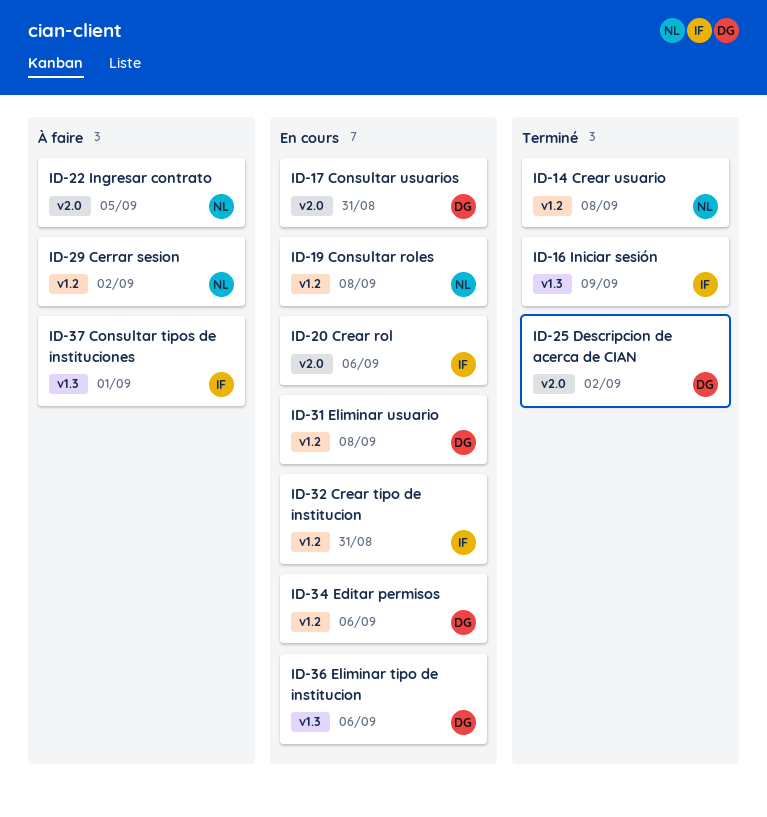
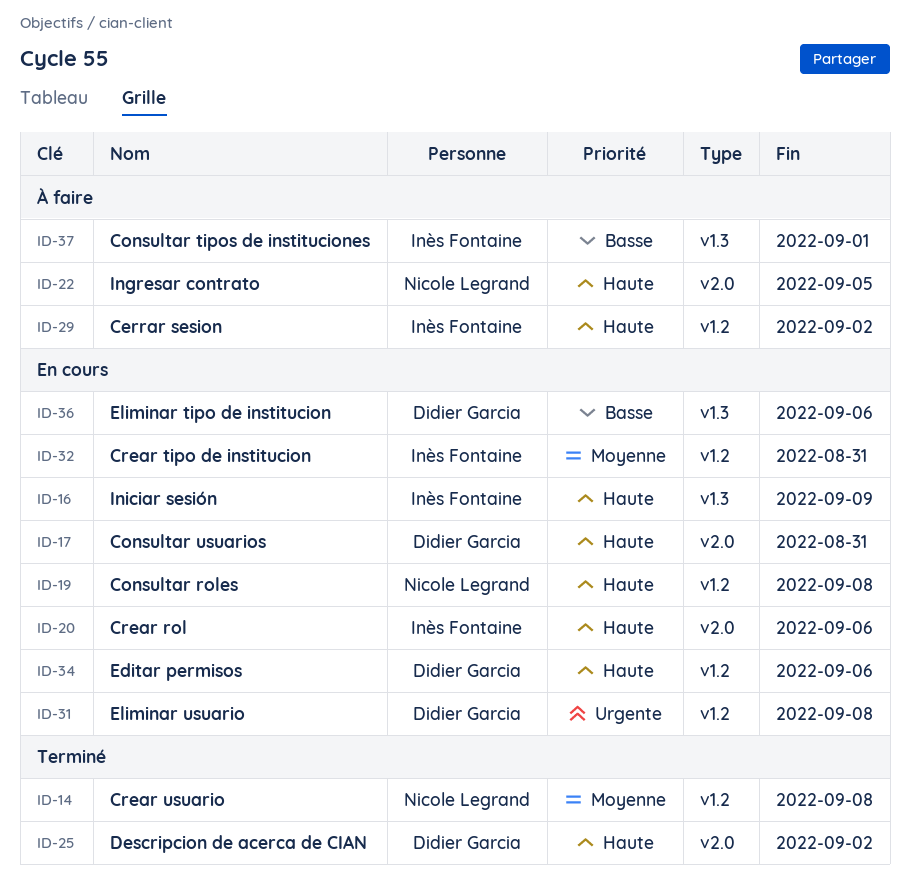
ID-16, status: Terminé -> En cours
ID-29, owner: Nicole Legrand -> Inès Fontaine

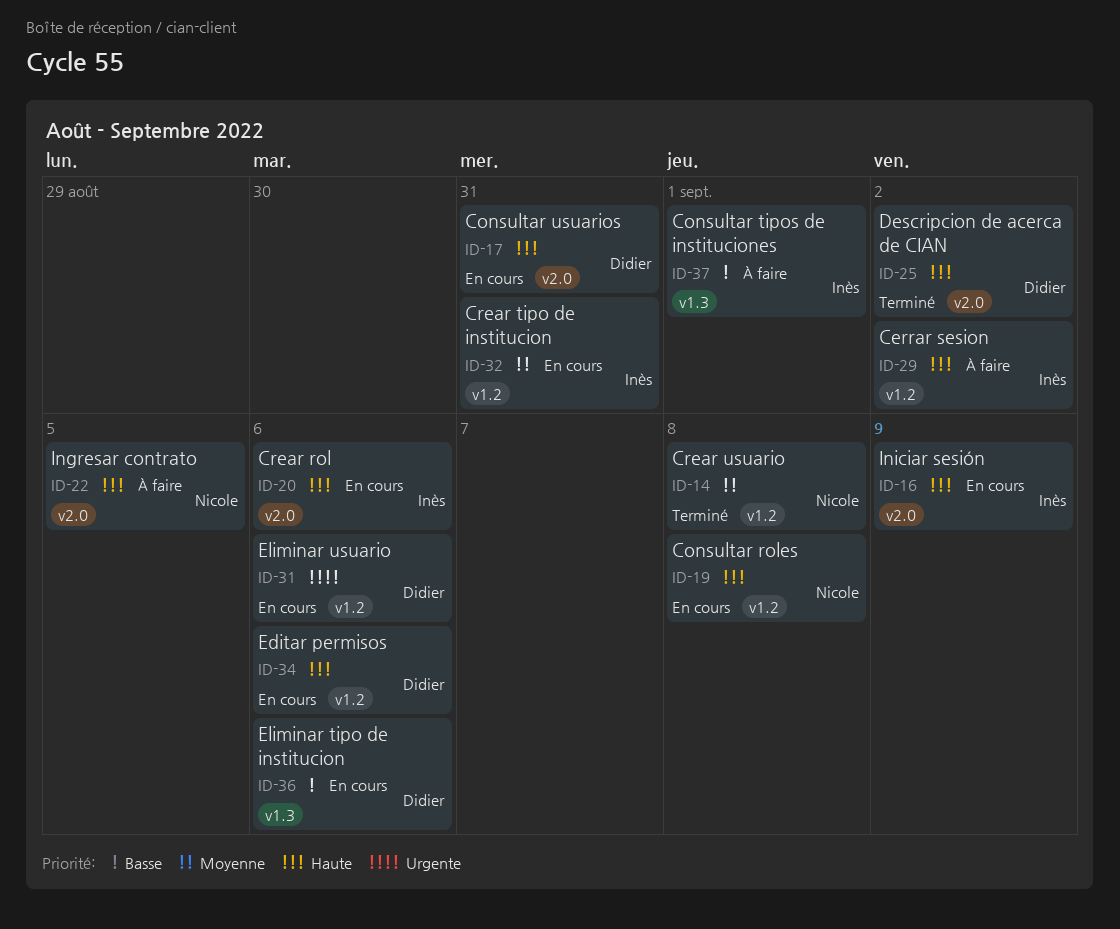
ID-16, label: v1.3 -> v2.0
ID-31, due: Sep 8 -> Sep 6

